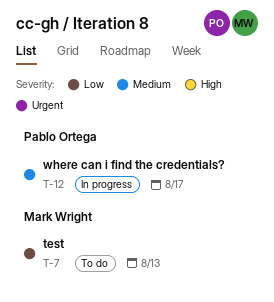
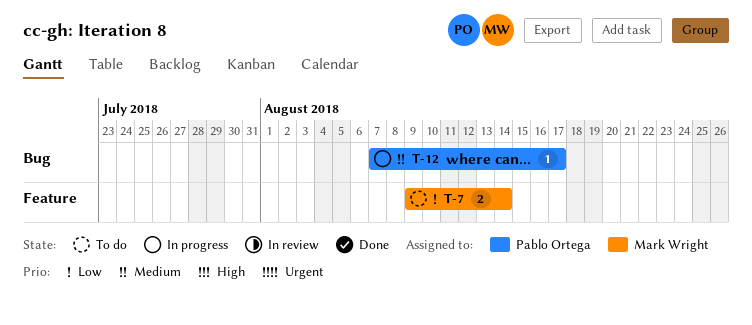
T-7, due: Aug 13 -> Aug 14

